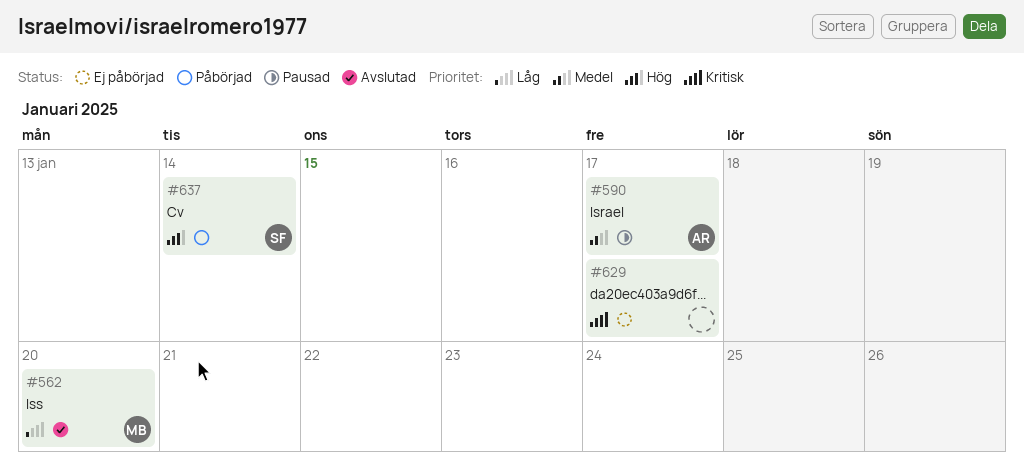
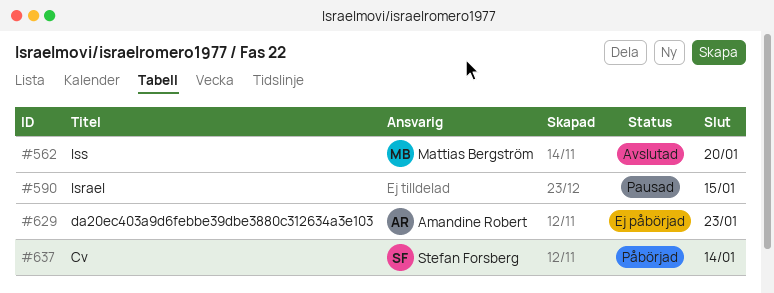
#590, owner: Amandine Robert -> none
#590, due: Jan 17 -> Jan 15
#629, owner: none -> Amandine Robert
#629, due: Jan 17 -> Jan 23

